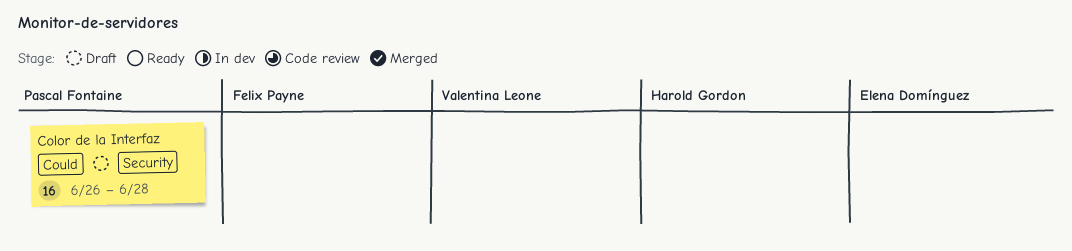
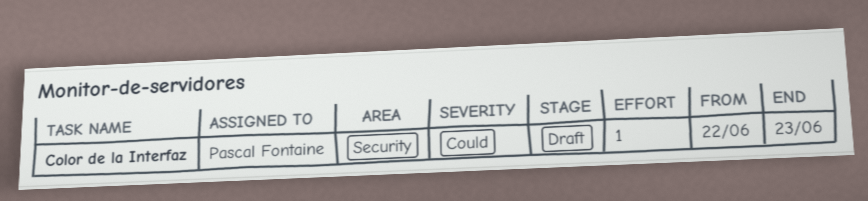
Color de la Interfaz, estimate: 16 -> 1
Color de la Interfaz, start: Jun 26 -> Jun 22
Color de la Interfaz, due: Jun 28 -> Jun 23

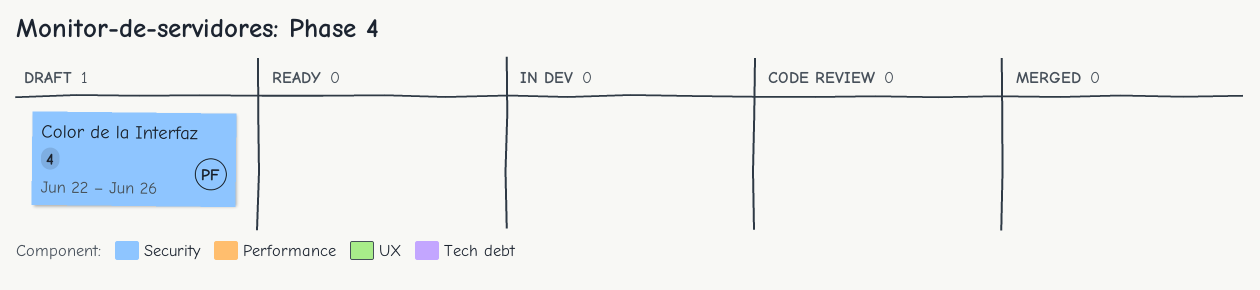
Color de la Interfaz, estimate: 1 -> 4
Color de la Interfaz, due: Jun 23 -> Jun 26

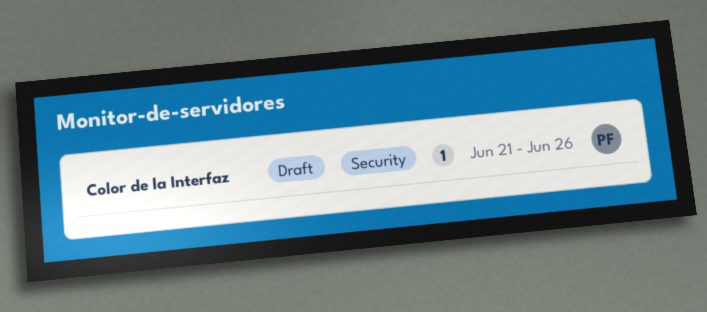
Color de la Interfaz, estimate: 4 -> 1
Color de la Interfaz, start: Jun 22 -> Jun 21

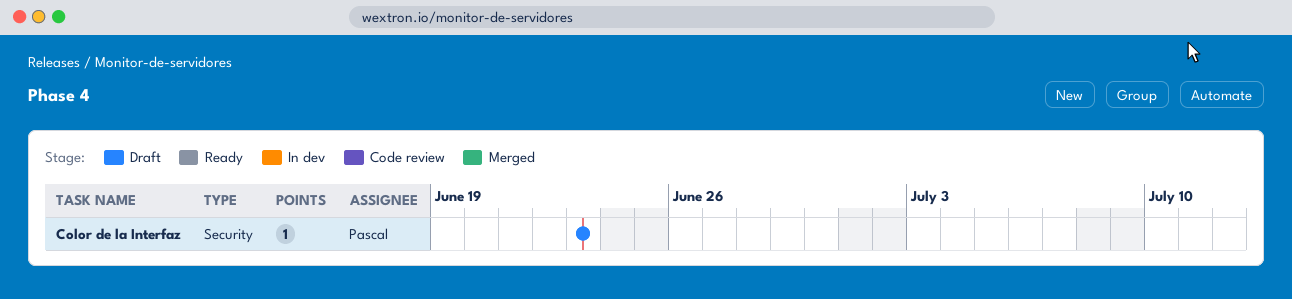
Color de la Interfaz, start: Jun 21 -> Jun 23
Color de la Interfaz, due: Jun 26 -> Jun 23

